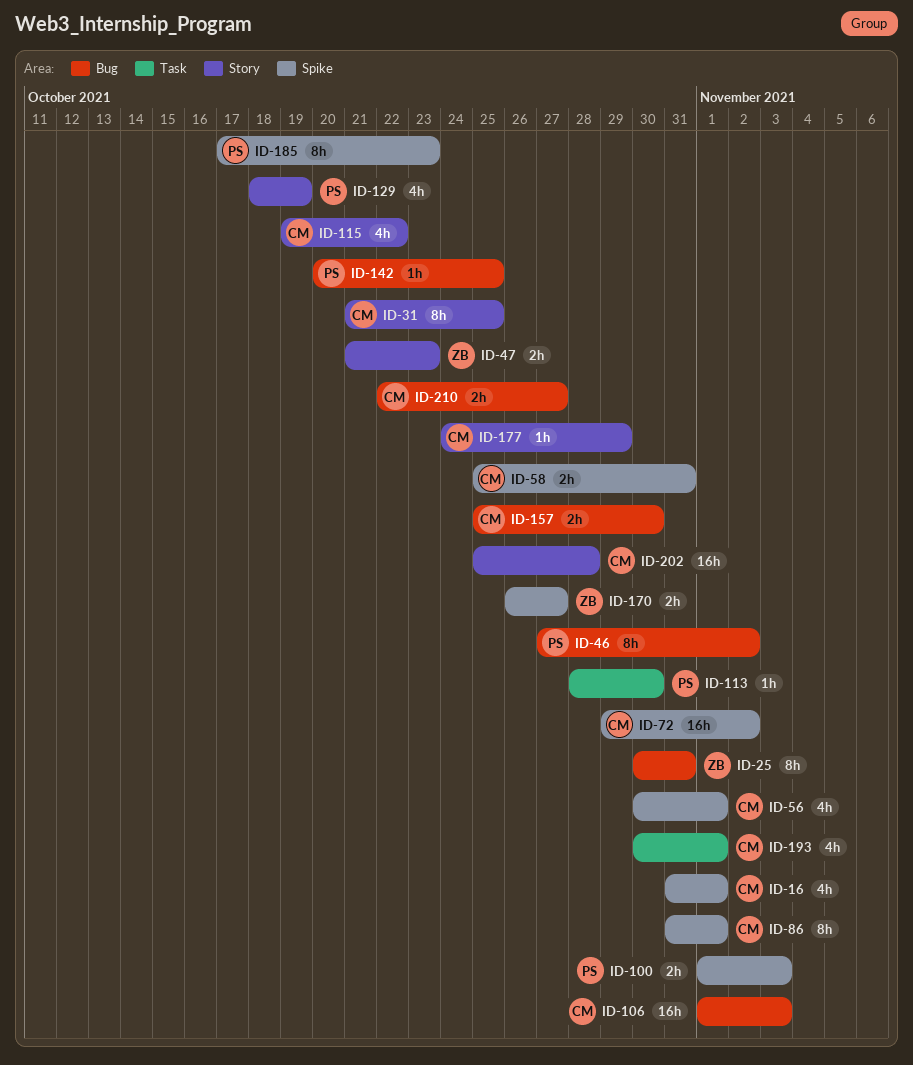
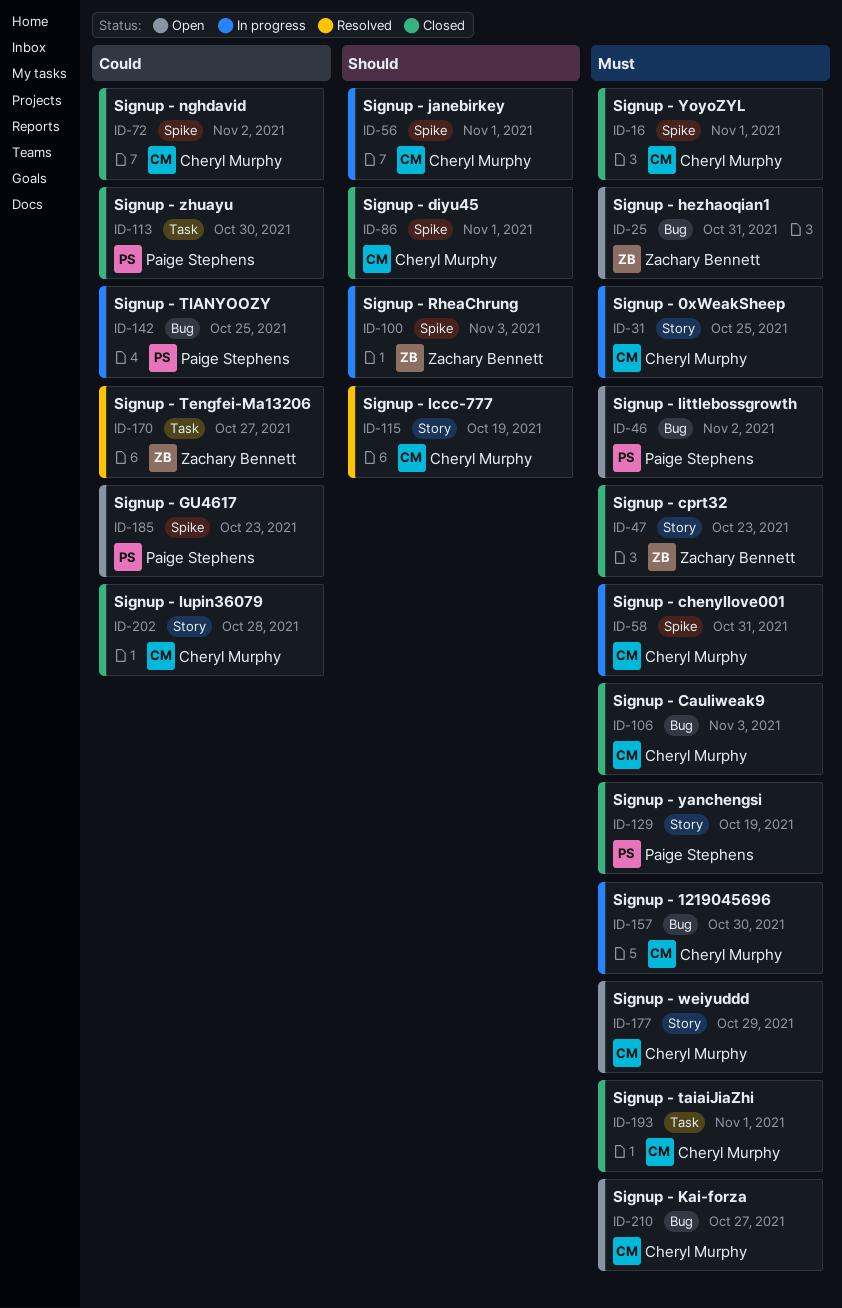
ID-100, owner: Paige Stephens -> Zachary Bennett
ID-115, due: Oct 22 -> Oct 19
ID-170, label: Spike -> Task

